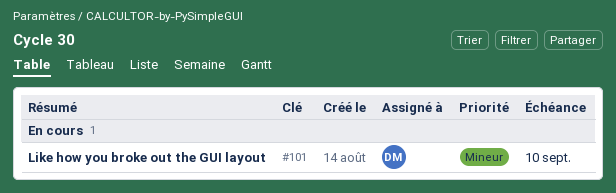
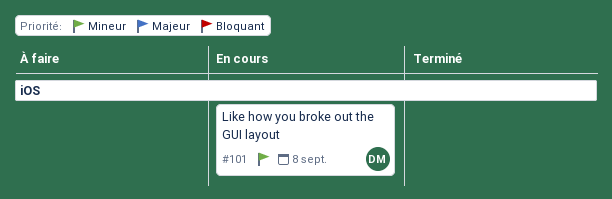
#101, due: Sep 10 -> Sep 8

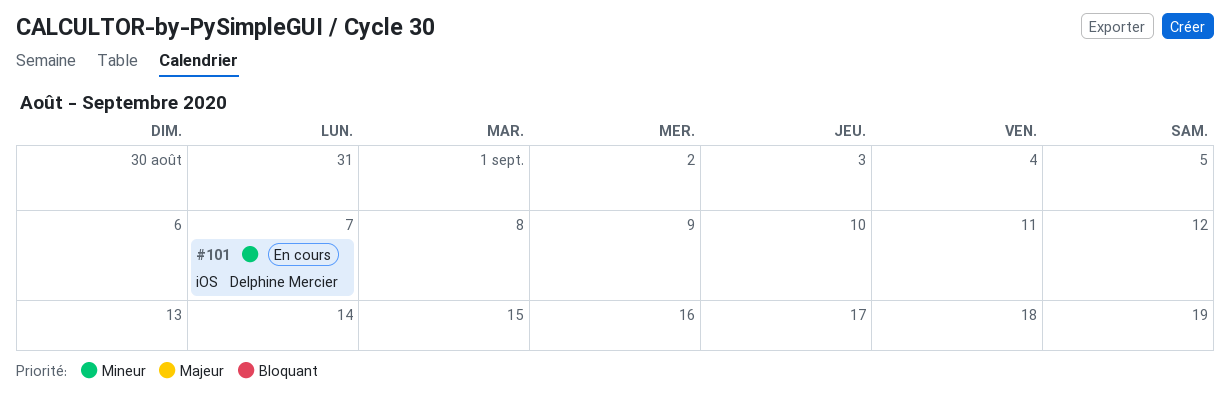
#101, due: Sep 8 -> Sep 7

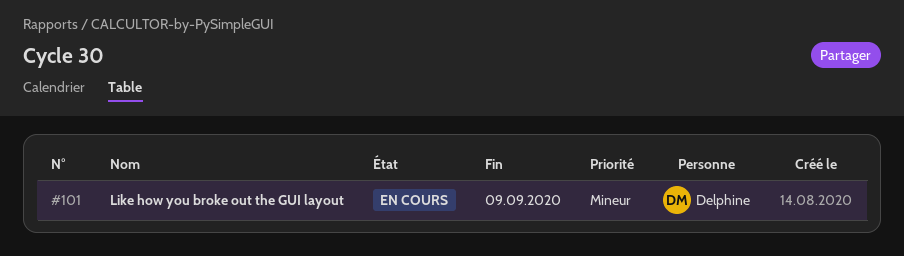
#101, due: Sep 7 -> Sep 9

